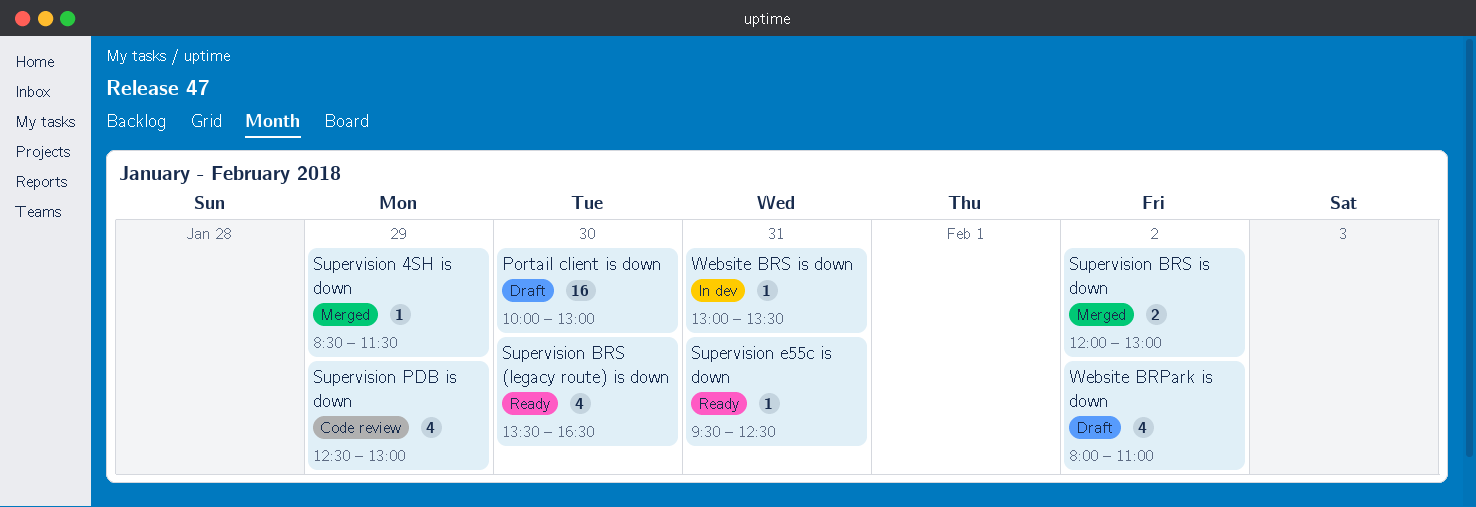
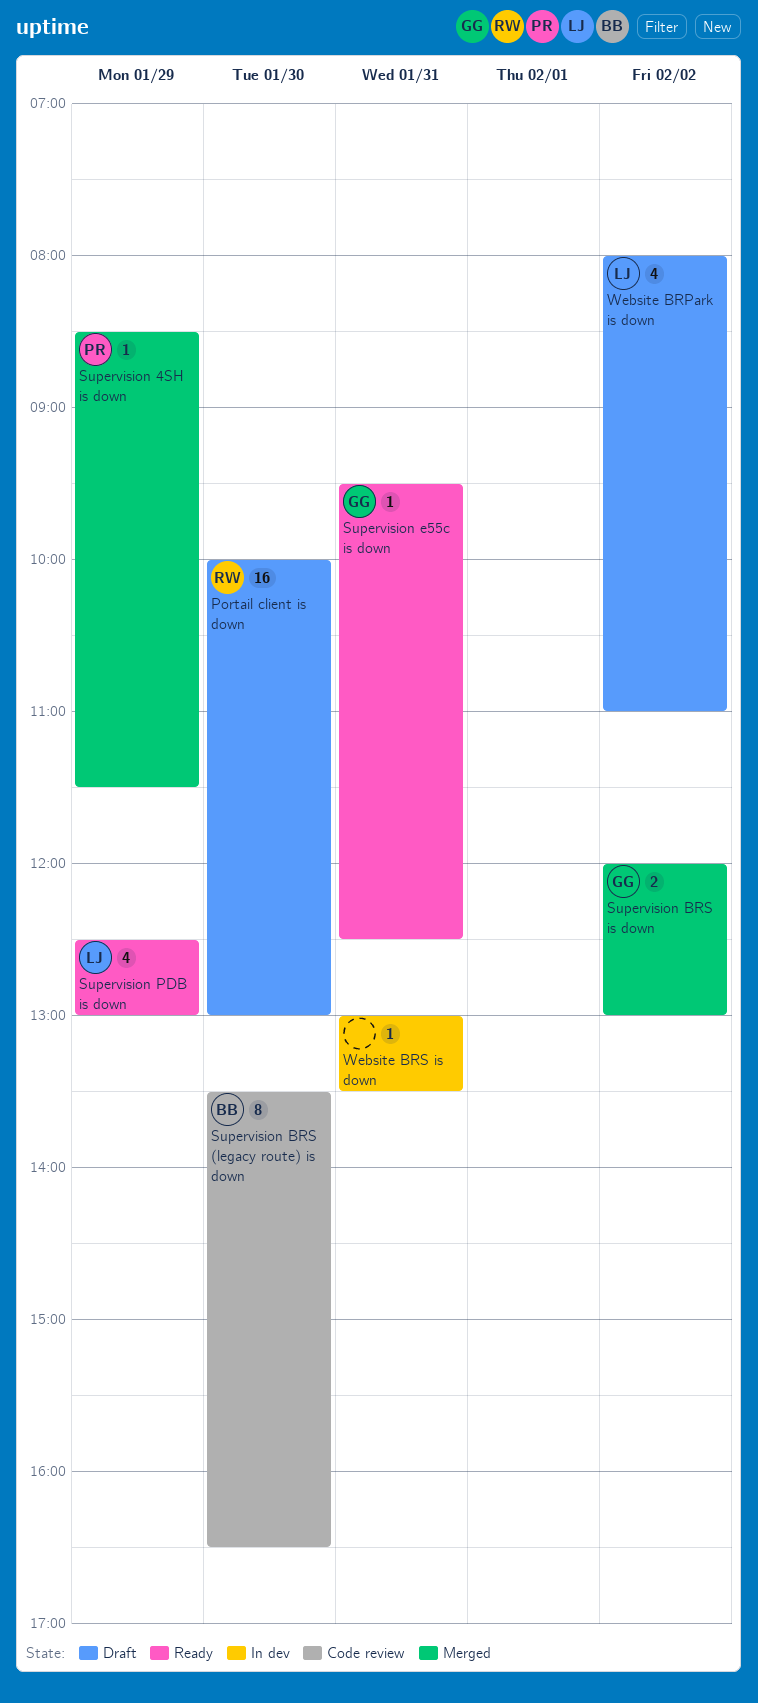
Supervision BRS (legacy route) is down, status: Ready -> Code review
Supervision BRS (legacy route) is down, estimate: 4 -> 8
Supervision PDB is down, status: Code review -> Ready

